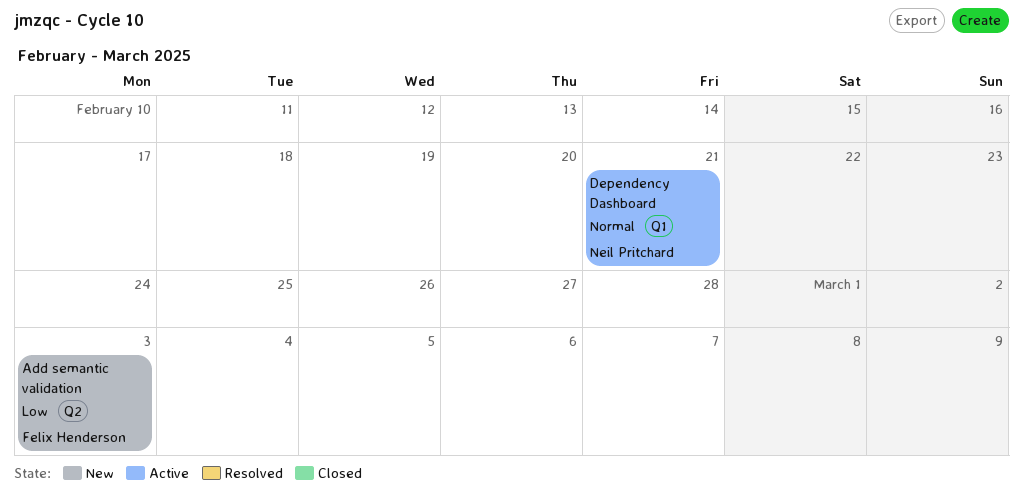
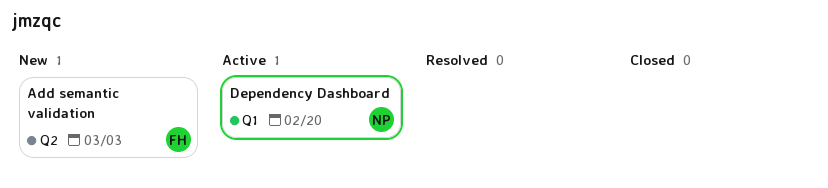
Dependency Dashboard, due: Feb 21 -> Feb 20

